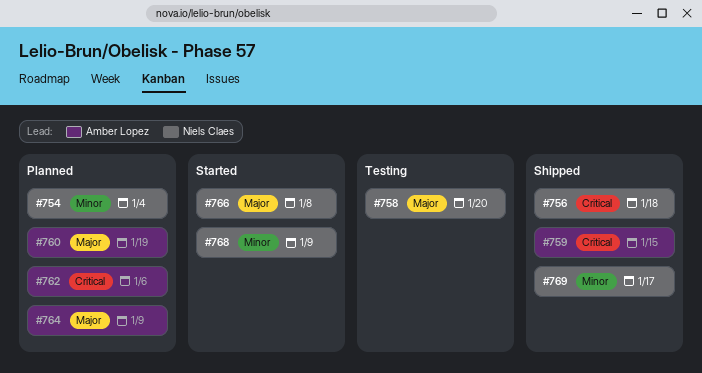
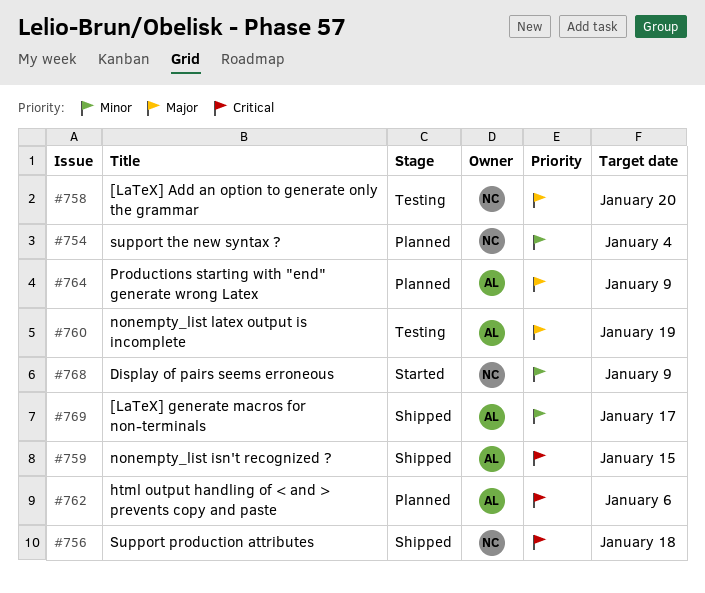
#760, status: Planned -> Testing
#766: present -> none
#769, owner: Niels Claes -> Amber Lopez

